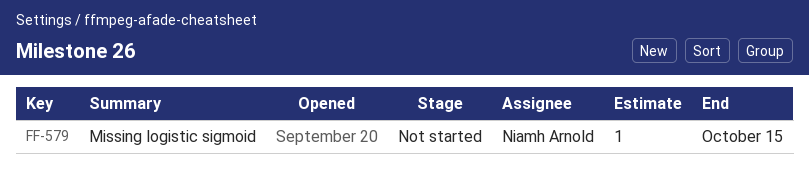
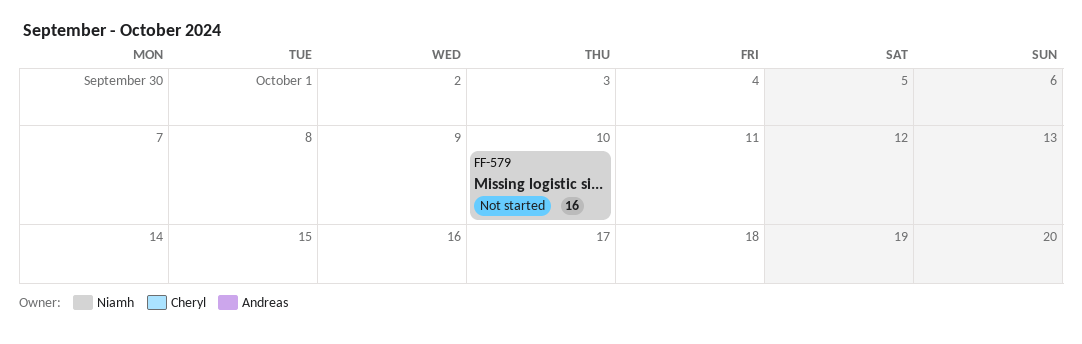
FF-579, estimate: 1 -> 16
FF-579, due: Oct 15 -> Oct 10

